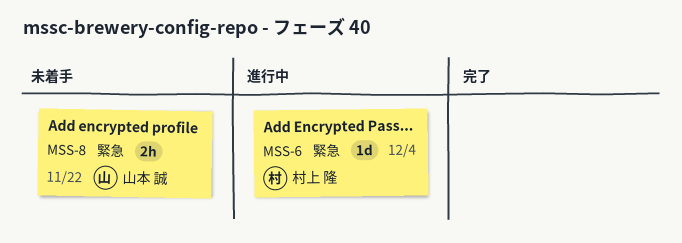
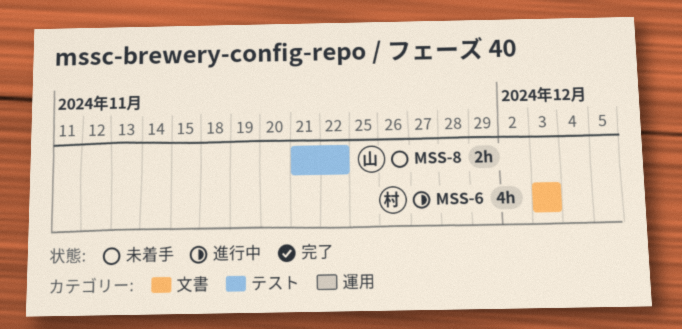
MSS-6, estimate: 1d -> 4h
MSS-6, due: Dec 4 -> Dec 3

